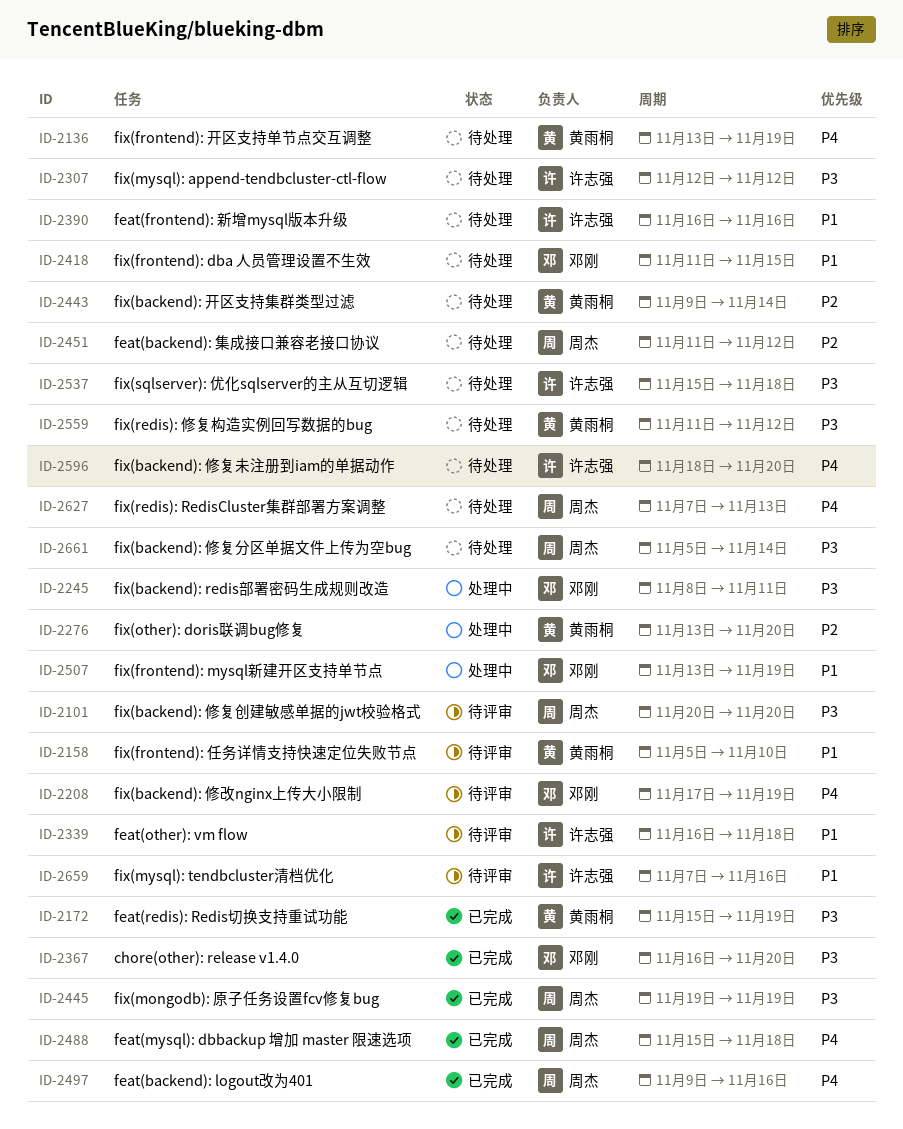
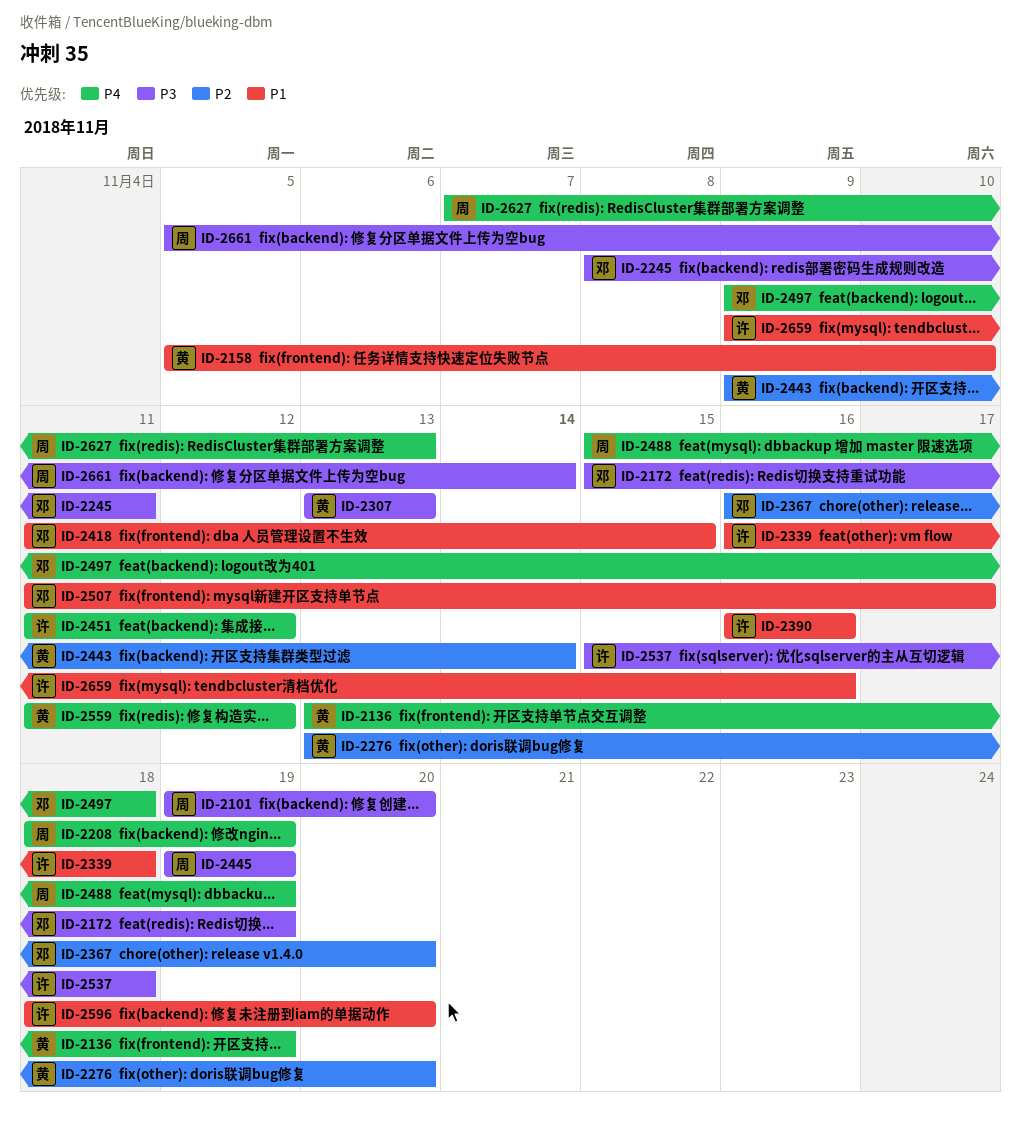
ID-2101, start: Nov 20 -> Nov 19
ID-2172, owner: 黄雨桐 -> 邓刚
ID-2208, owner: 邓刚 -> 周杰
ID-2208, start: Nov 17 -> Nov 18
ID-2307, owner: 许志强 -> 黄雨桐
ID-2307, start: Nov 12 -> Nov 13
ID-2307, due: Nov 12 -> Nov 13
ID-2367, priority: P3 -> P2
ID-2451, owner: 周杰 -> 许志强
ID-2451, priority: P2 -> P4
ID-2488, due: Nov 18 -> Nov 19
ID-2497, owner: 周杰 -> 邓刚
ID-2497, due: Nov 16 -> Nov 18
ID-2507, start: Nov 13 -> Nov 11
ID-2507, due: Nov 19 -> Nov 17
ID-2559, priority: P3 -> P4
ID-2596, priority: P4 -> P1
ID-2659, start: Nov 7 -> Nov 9

